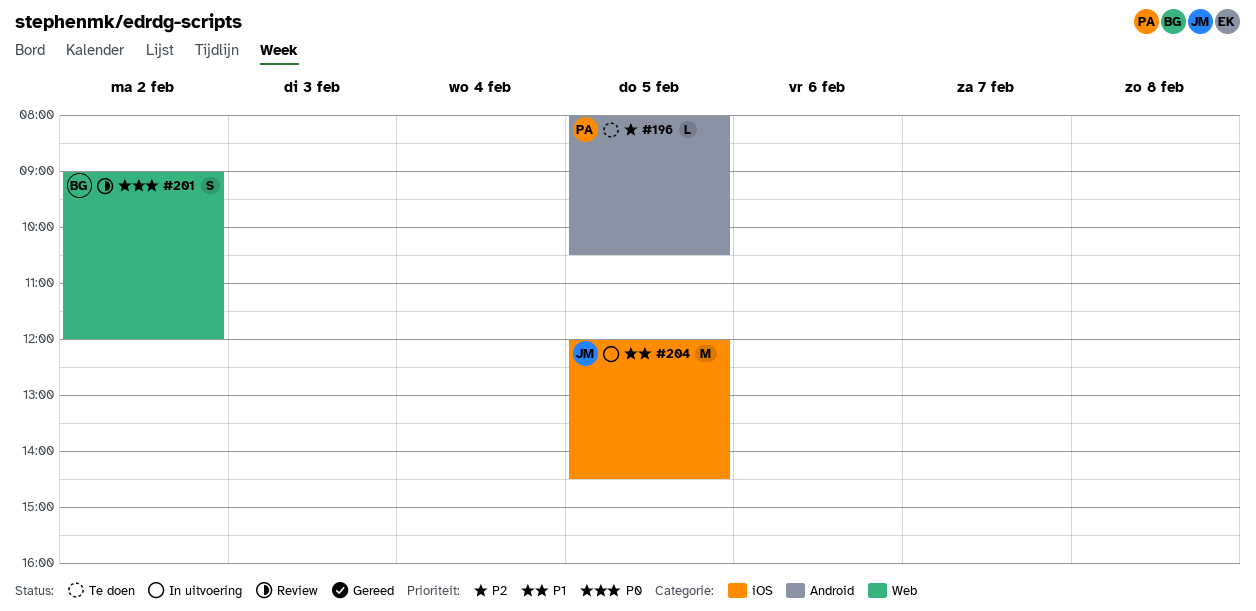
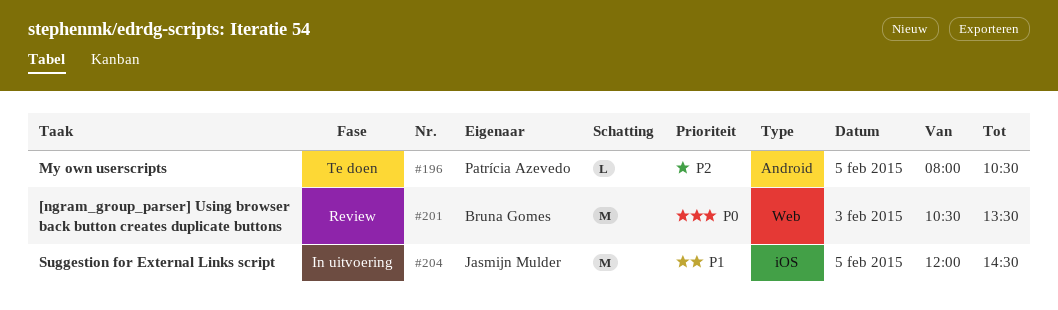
#201, estimate: S -> M
#201, day: Feb 2 -> Feb 3
#201, begins: 09:00 -> 10:30
#201, ends: 12:00 -> 13:30

